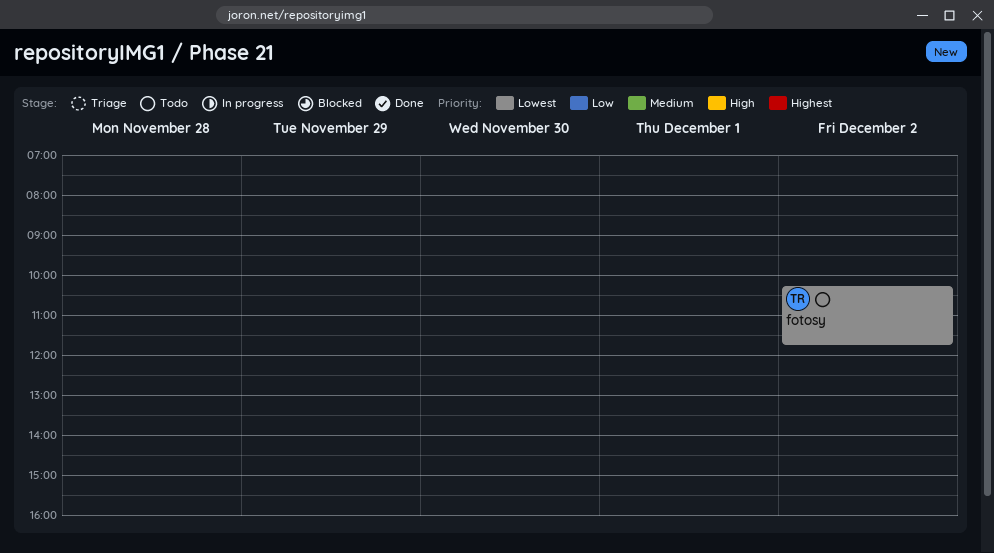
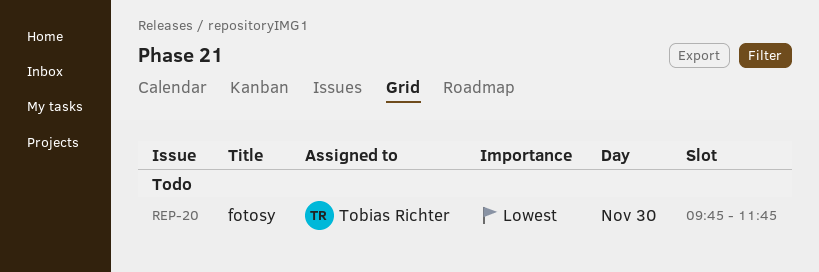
fotosy, day: Dec 2 -> Nov 30
fotosy, begins: 10:15 -> 09:45

